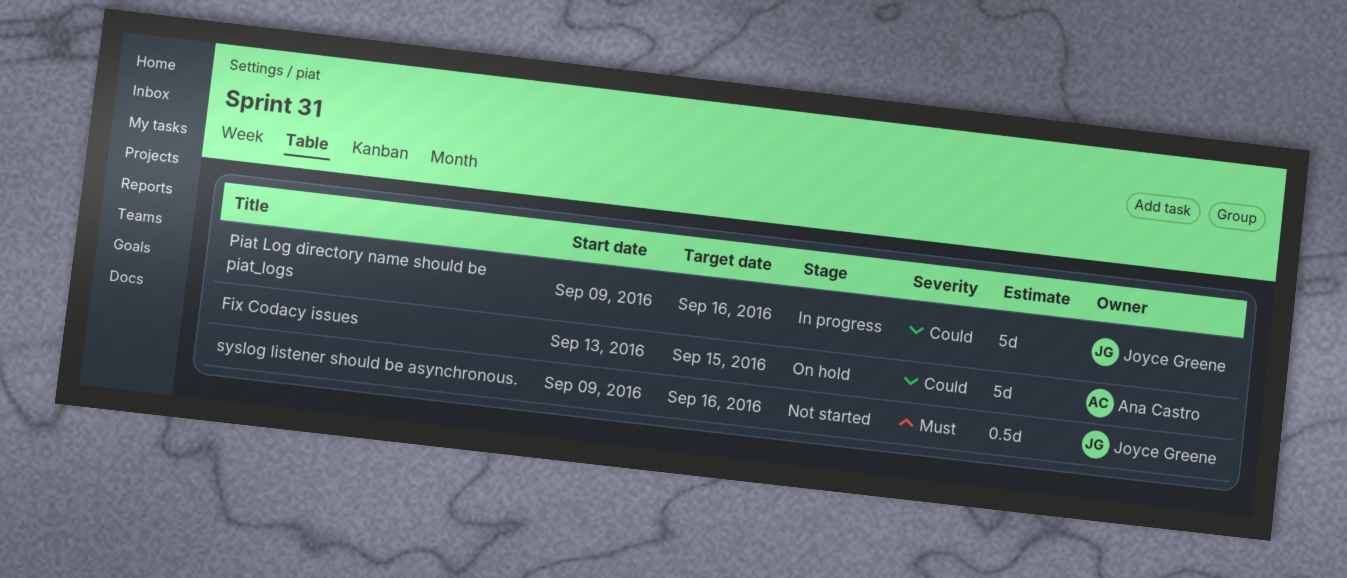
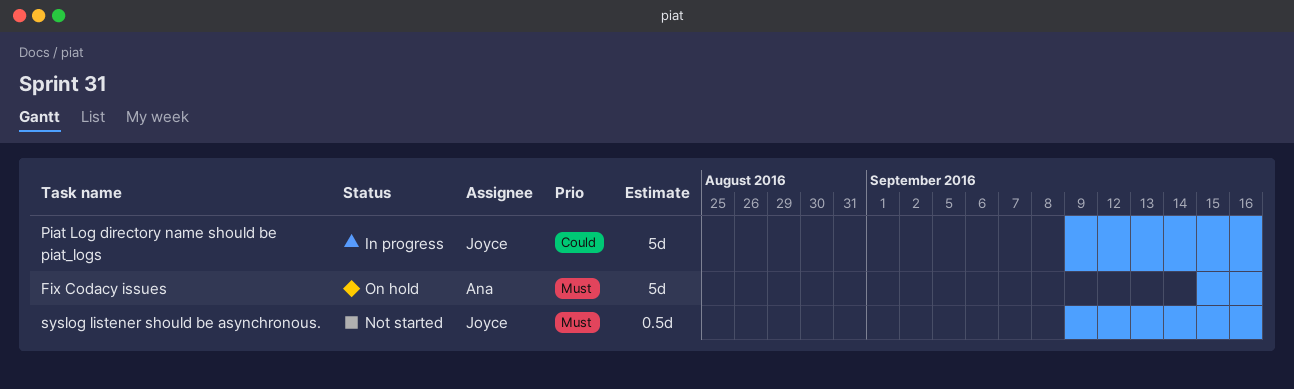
Fix Codacy issues, priority: Could -> Must
Fix Codacy issues, start: Sep 13 -> Sep 15
Fix Codacy issues, due: Sep 15 -> Sep 16

